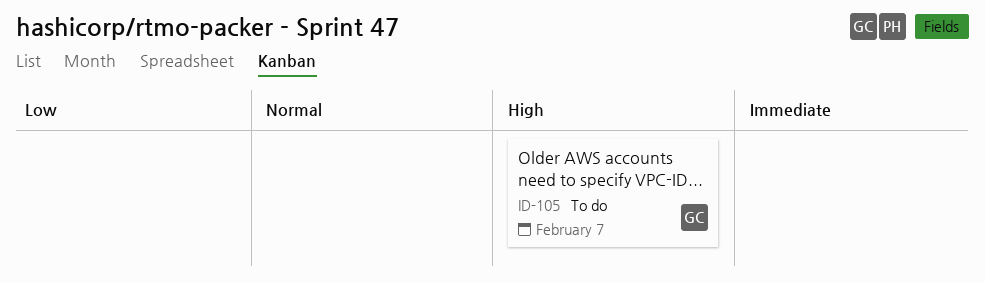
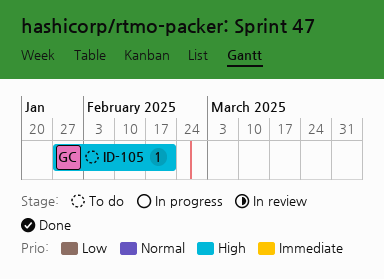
ID-105, due: Feb 7 -> Feb 21

